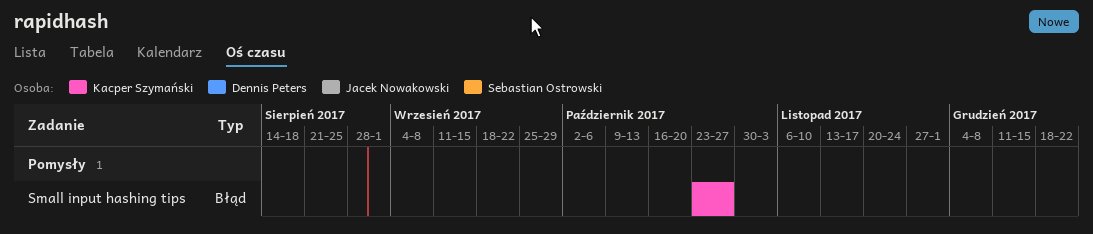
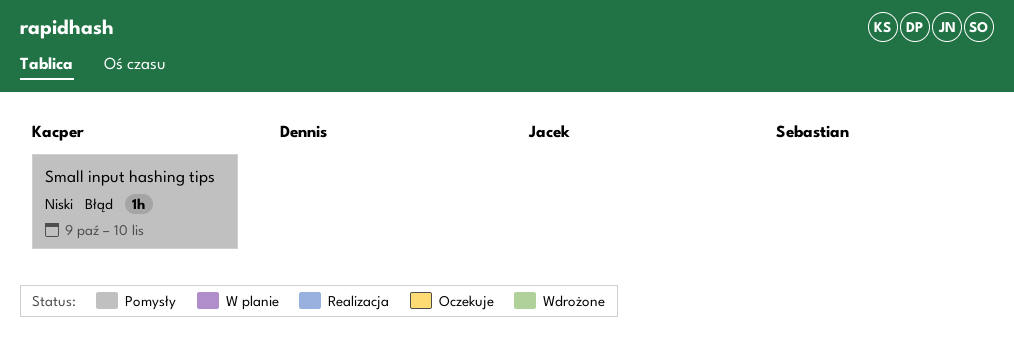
Small input hashing tips, start: Oct 23 -> Oct 9
Small input hashing tips, due: Oct 27 -> Nov 10

